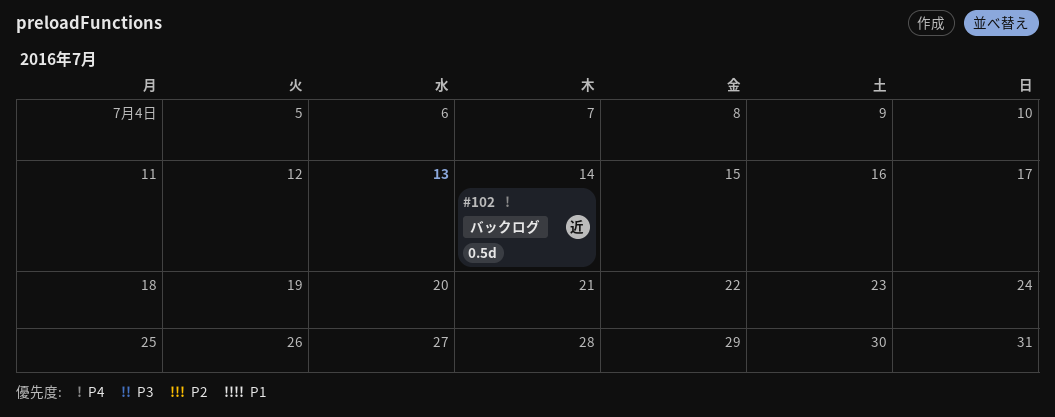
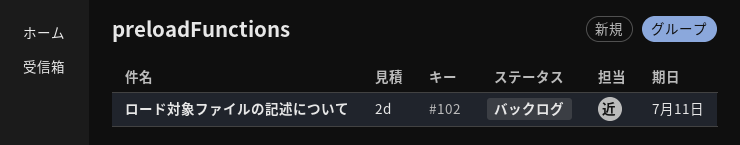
#102, estimate: 0.5d -> 2d
#102, due: Jul 14 -> Jul 11

